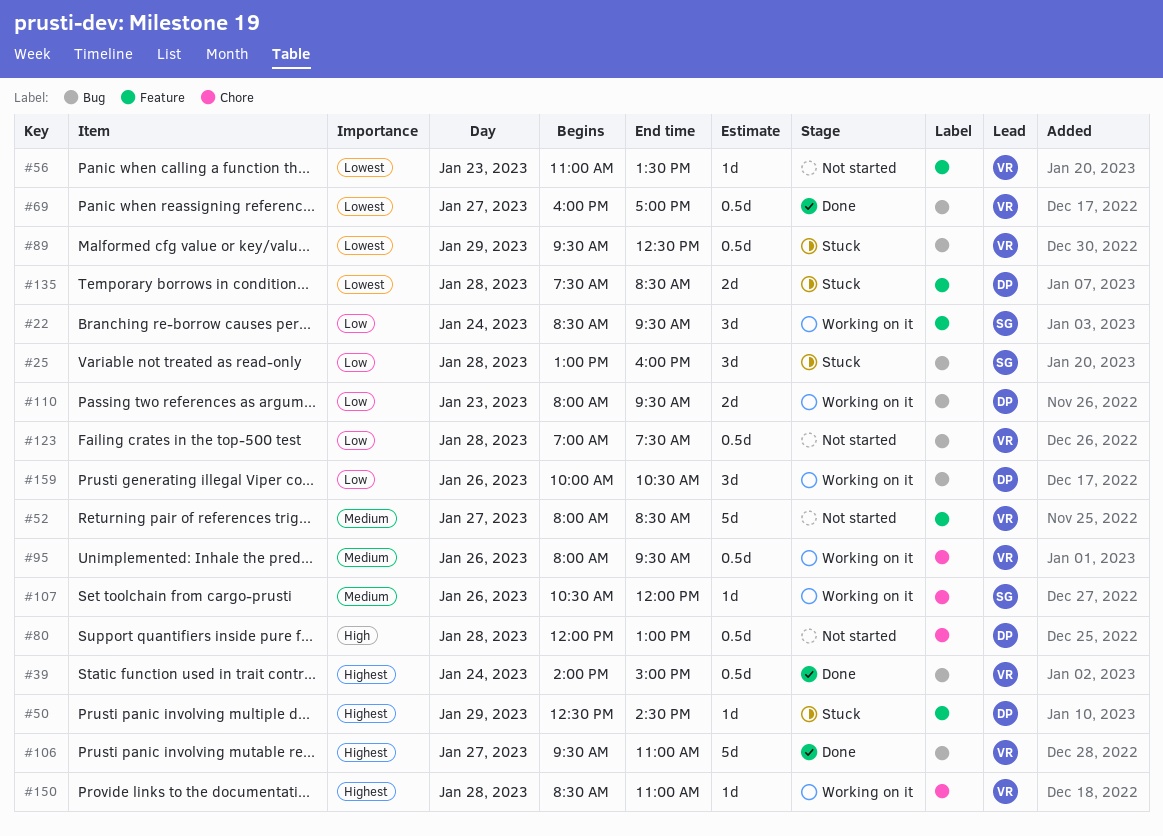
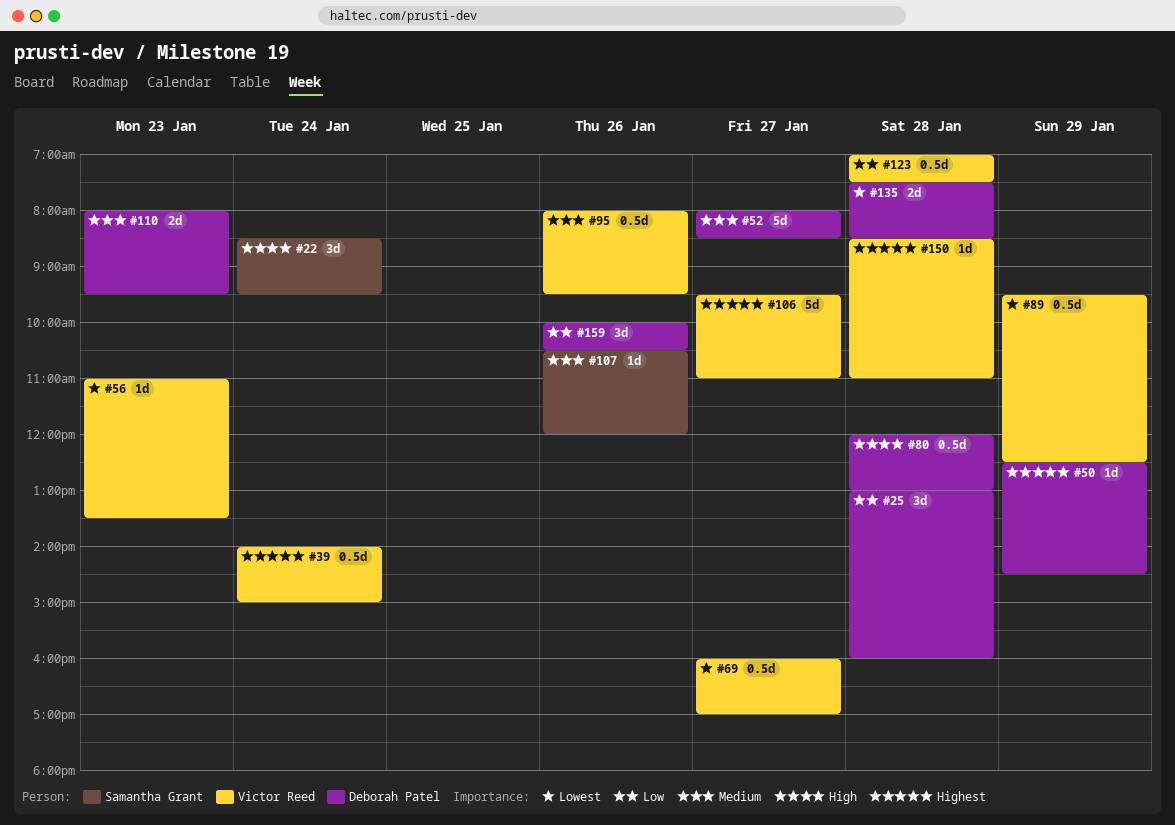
#22, priority: Low -> High
#25, owner: Samantha Grant -> Deborah Patel
#52, owner: Victor Reed -> Deborah Patel
#110, priority: Low -> Medium

